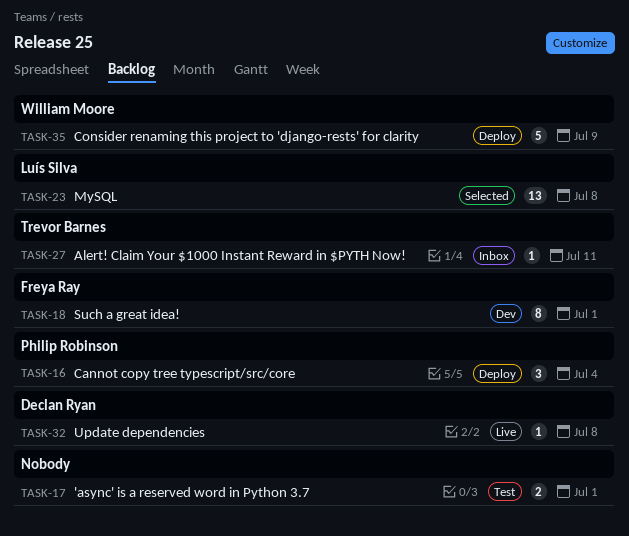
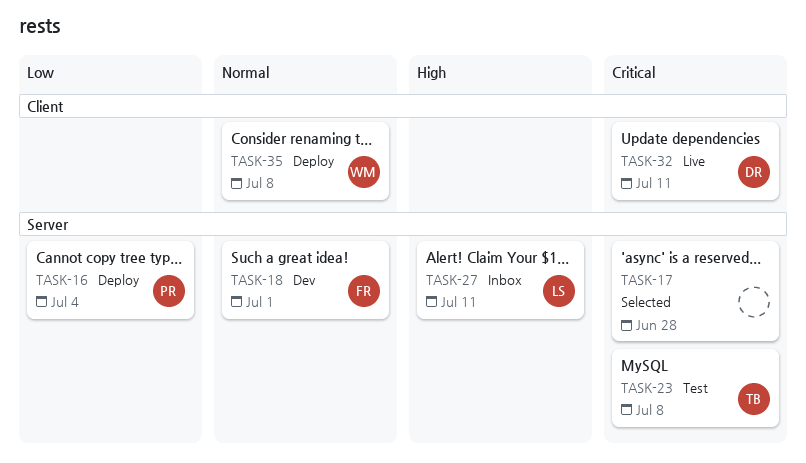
TASK-17, status: Test -> Selected
TASK-17, due: Jul 1 -> Jun 28
TASK-23, status: Selected -> Test
TASK-23, owner: Luís Silva -> Trevor Barnes
TASK-27, owner: Trevor Barnes -> Luís Silva
TASK-32, due: Jul 8 -> Jul 11
TASK-35, due: Jul 9 -> Jul 8

